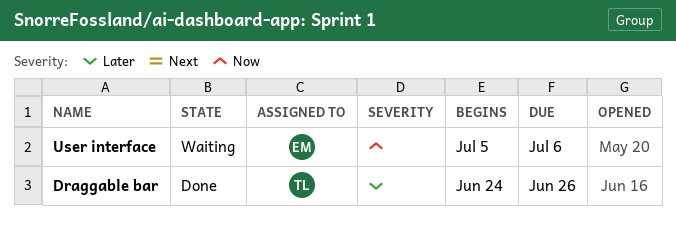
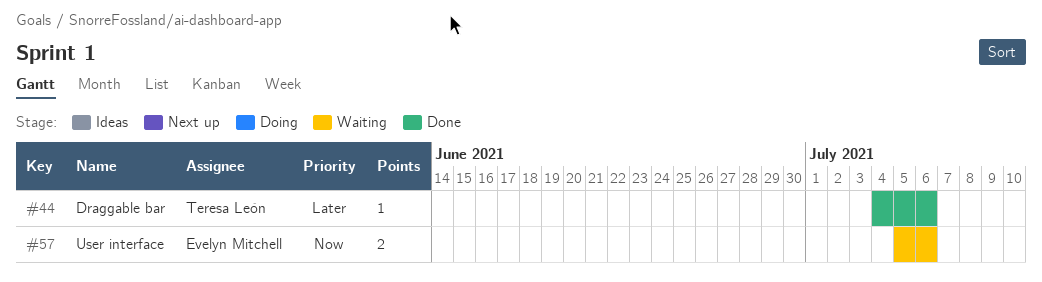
Draggable bar, start: Jun 24 -> Jul 4
Draggable bar, due: Jun 26 -> Jul 6

